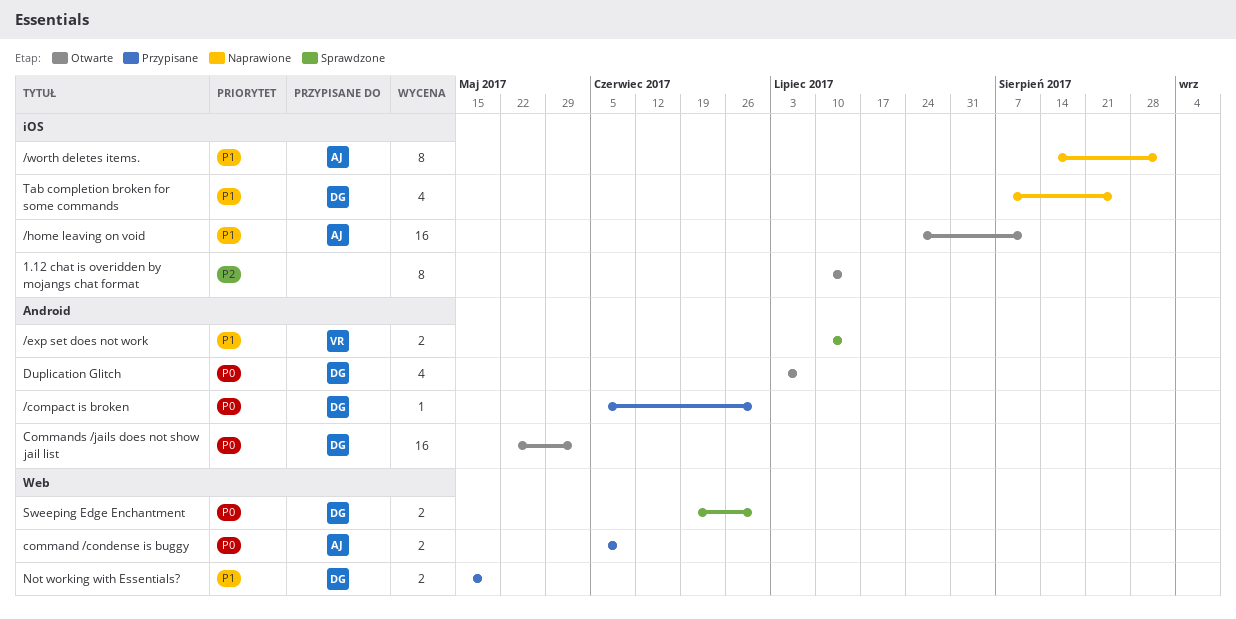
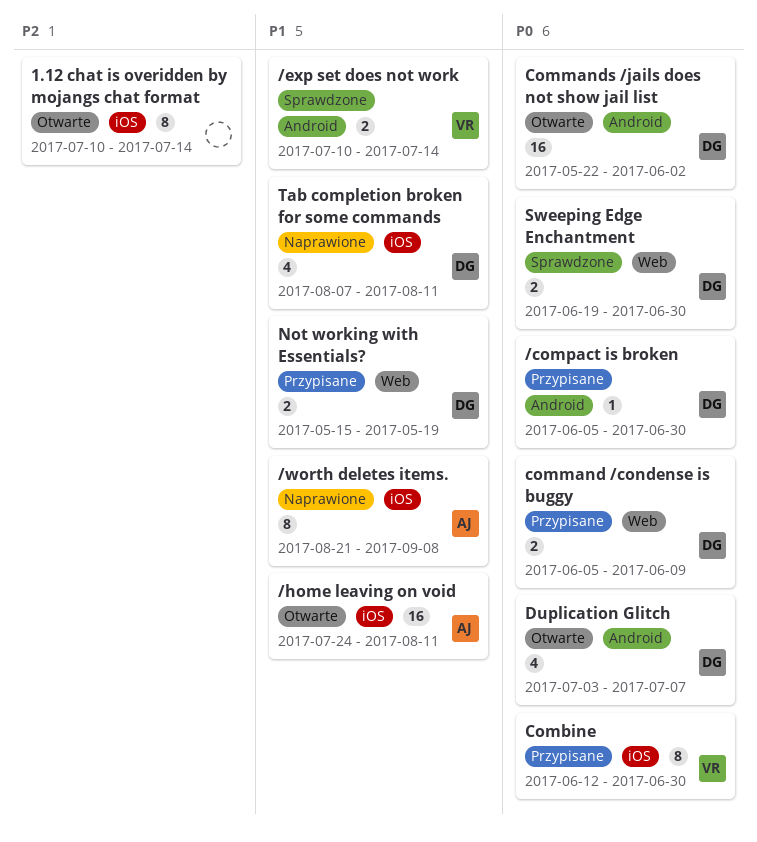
/worth deletes items., start: Aug 14 -> Aug 21
/worth deletes items., due: Sep 1 -> Sep 8
Combine: none -> present
command /condense is buggy, owner: AJ -> DG
Tab completion broken for some commands, due: Aug 25 -> Aug 11

